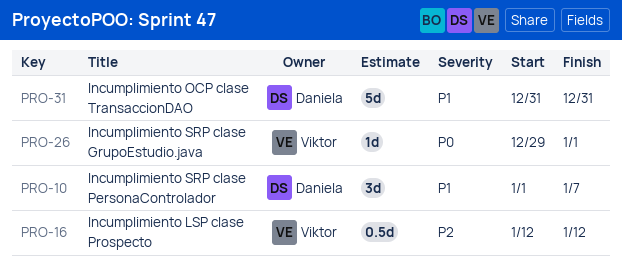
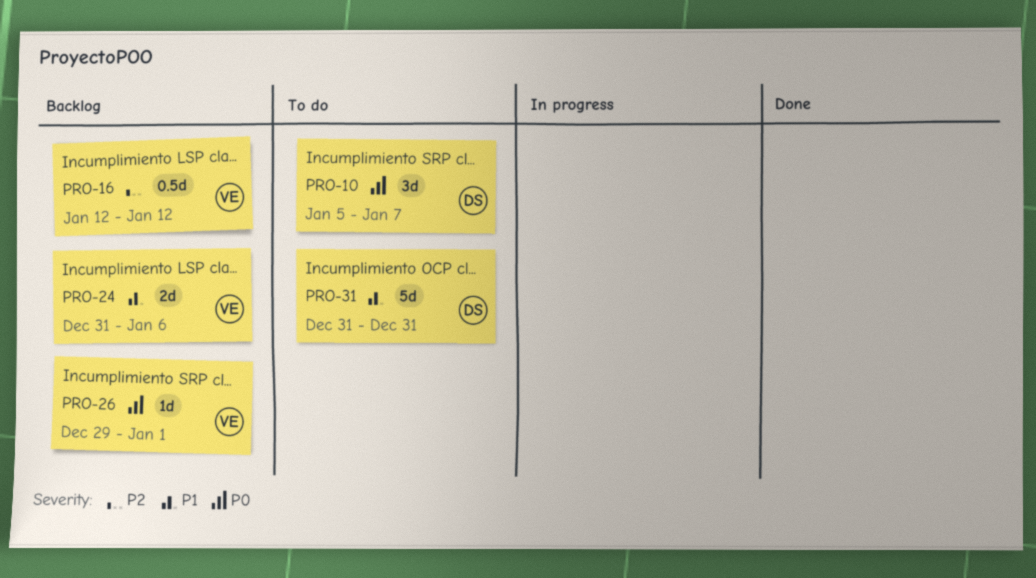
PRO-10, priority: P1 -> P0
PRO-10, start: Jan 1 -> Jan 5
PRO-24: none -> present

